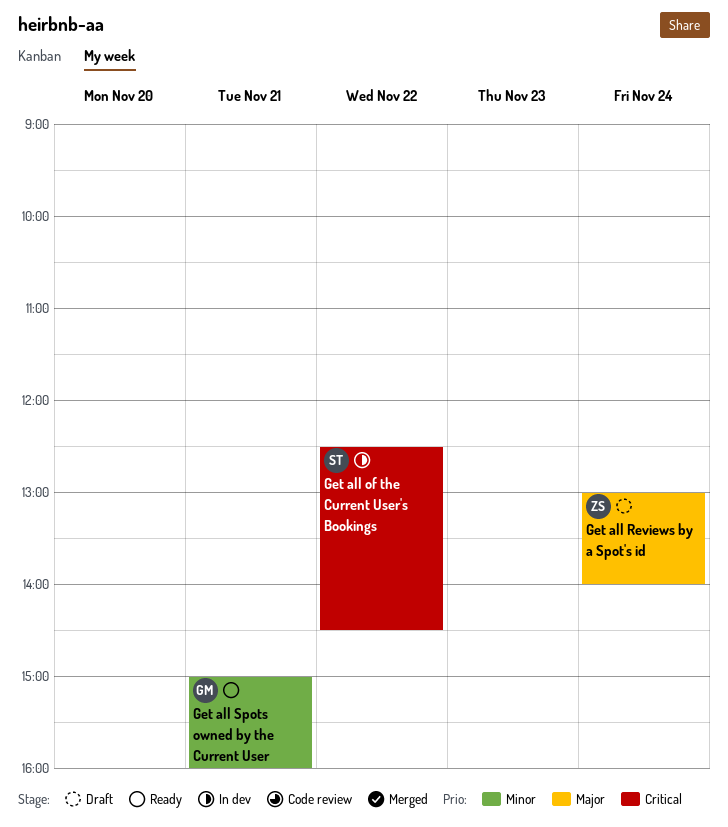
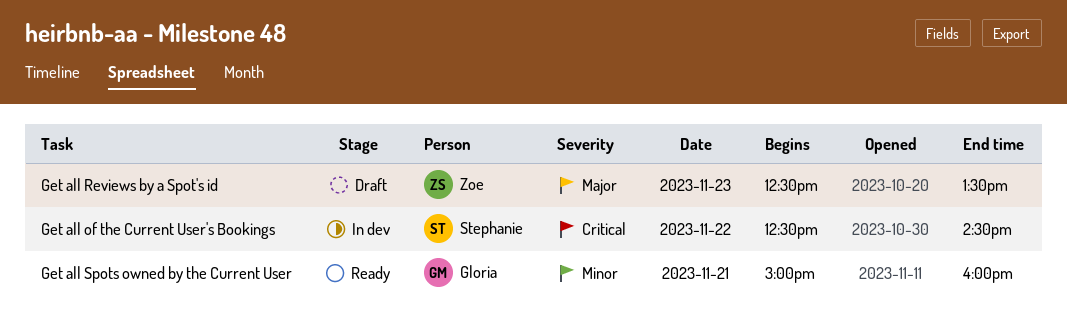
Get all Reviews by a Spot's id, day: Nov 24 -> Nov 23
Get all Reviews by a Spot's id, begins: 13:00 -> 12:30
Get all Reviews by a Spot's id, ends: 14:00 -> 13:30

